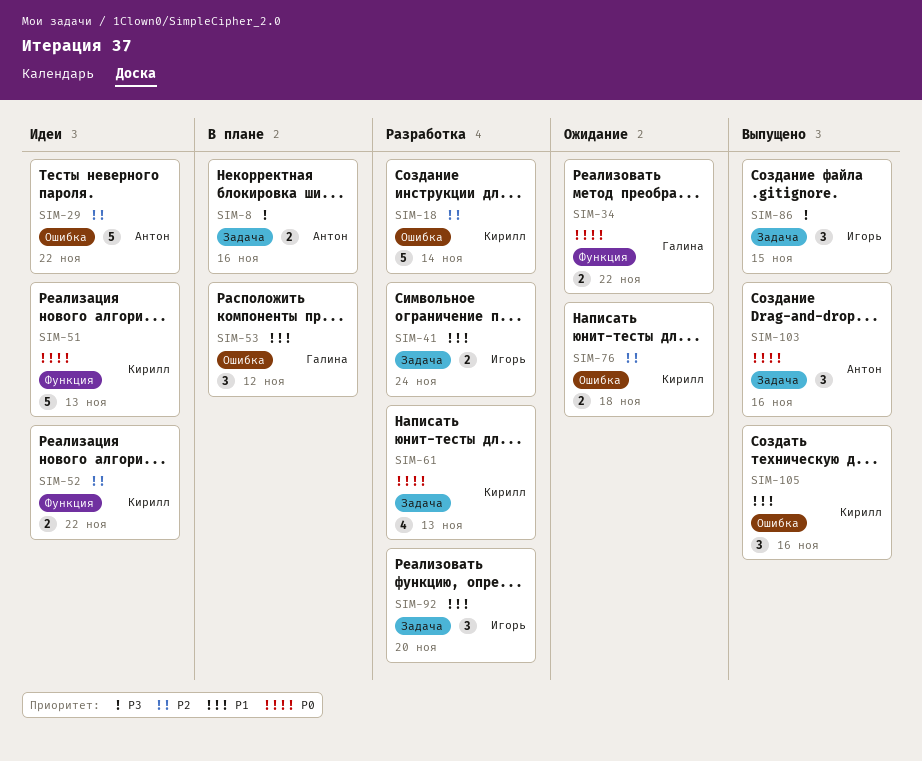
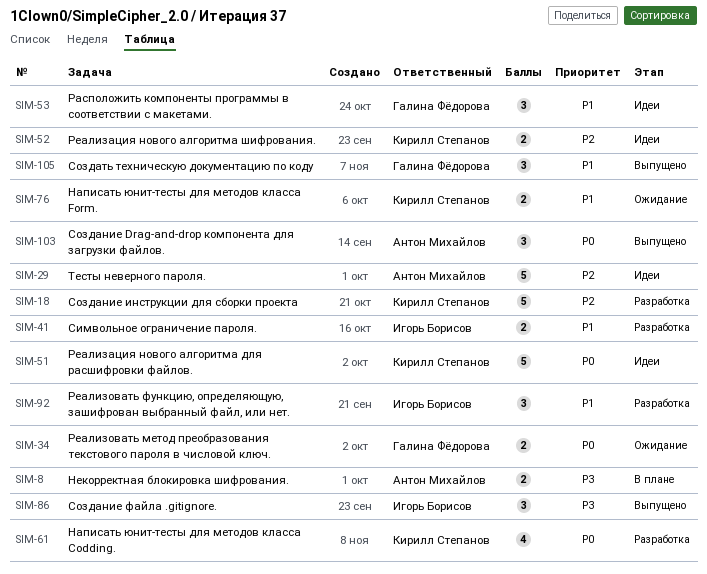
SIM-53, status: В плане -> Идеи
SIM-76, priority: P2 -> P1
SIM-105, owner: Кирилл Степанов -> Галина Фёдорова

